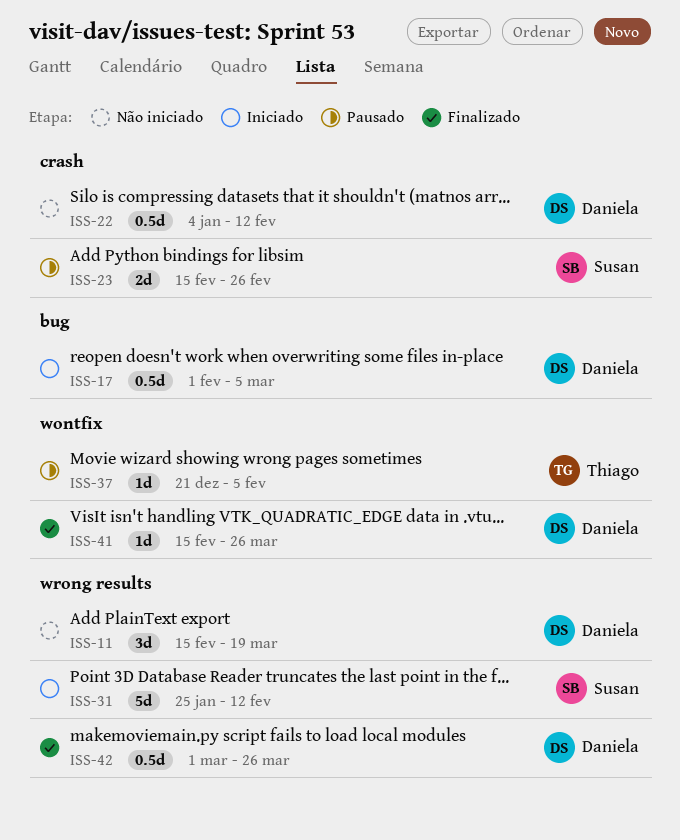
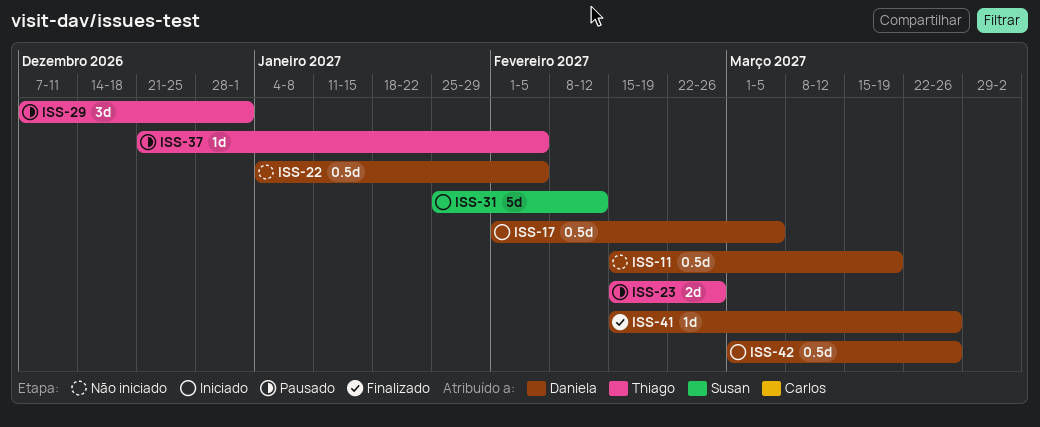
ISS-11, estimate: 3d -> 0.5d
ISS-22, due: Feb 12 -> Feb 5
ISS-23, owner: Susan -> Thiago
ISS-29: none -> present
ISS-42, status: Finalizado -> Iniciado

